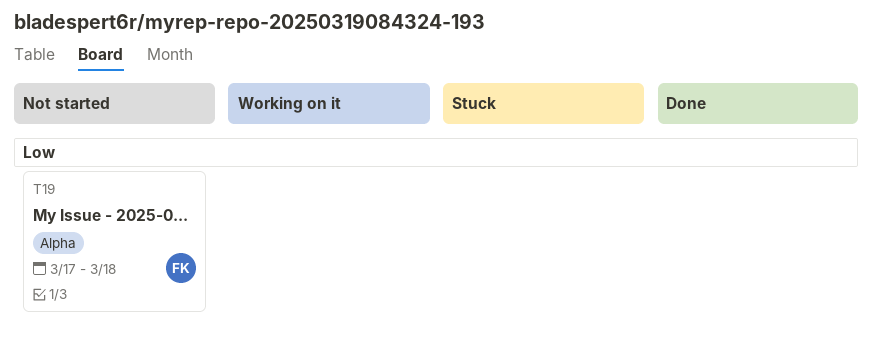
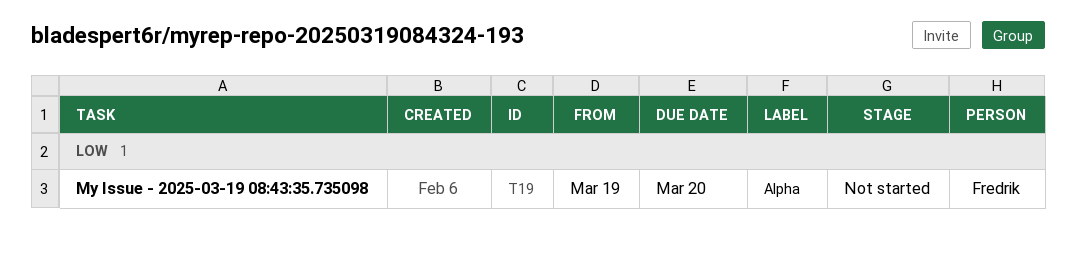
T19, start: Mar 17 -> Mar 19
T19, due: Mar 18 -> Mar 20

